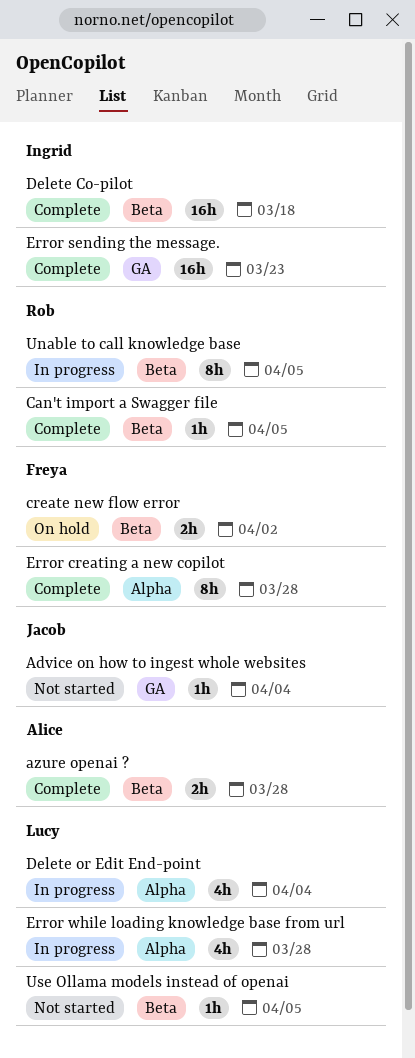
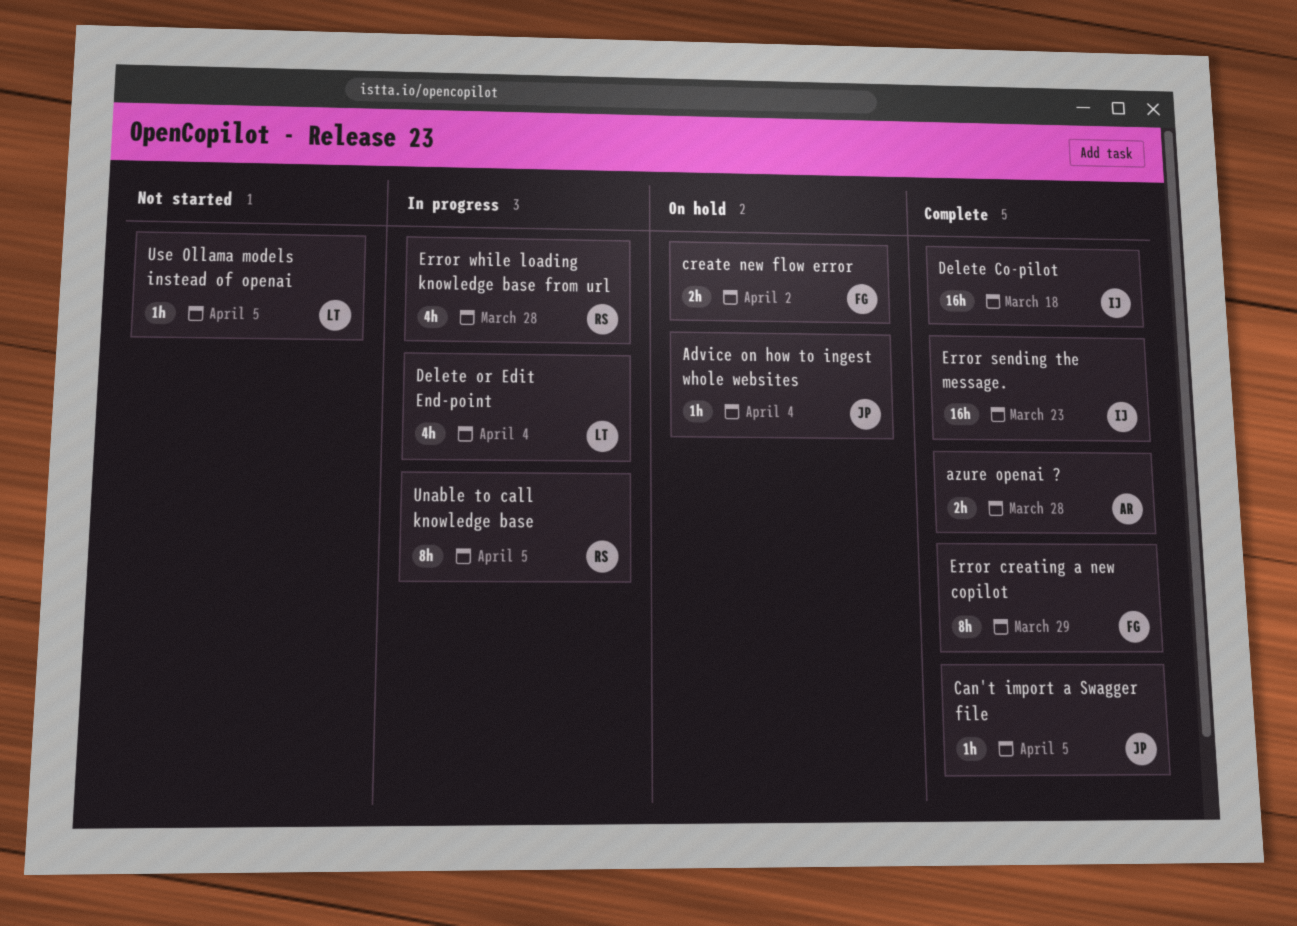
Advice on how to ingest whole websites, status: Not started -> On hold
Can't import a Swagger file, owner: Rob -> Jacob
Error creating a new copilot, due: Mar 28 -> Mar 29
Error while loading knowledge base from url, owner: Lucy -> Rob

